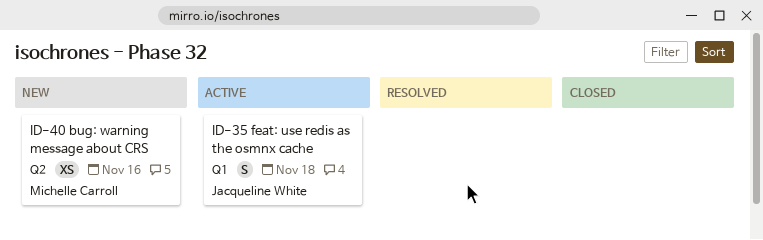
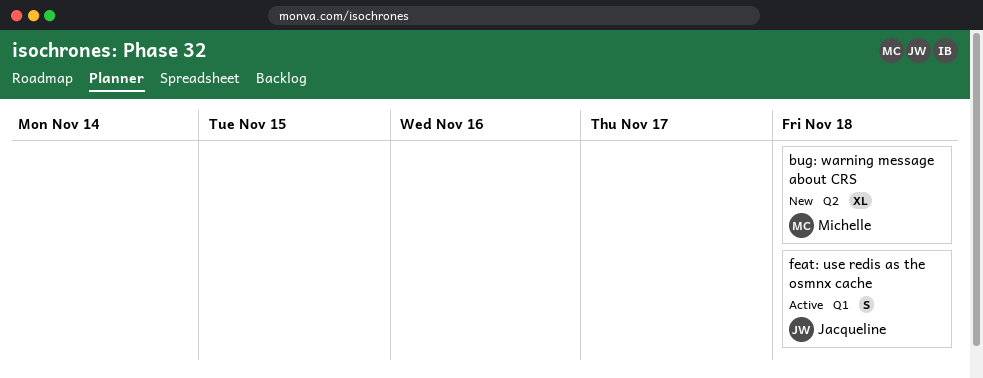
bug: warning message about CRS, estimate: XS -> XL
bug: warning message about CRS, due: Nov 16 -> Nov 18

